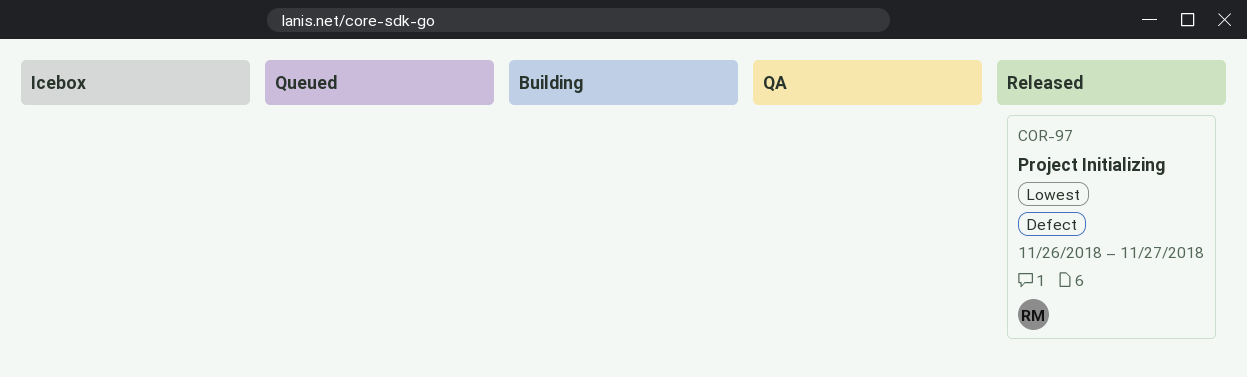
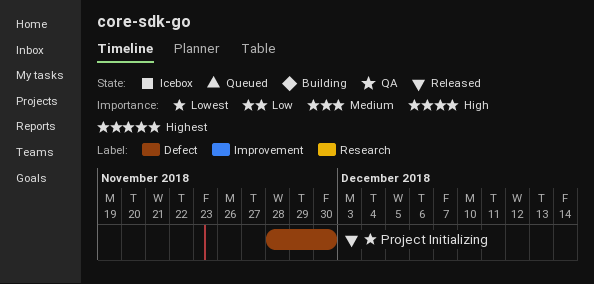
Project Initializing, start: Nov 26 -> Nov 28
Project Initializing, due: Nov 27 -> Nov 30

